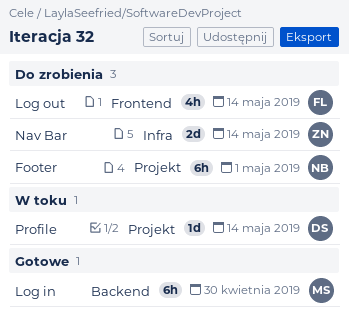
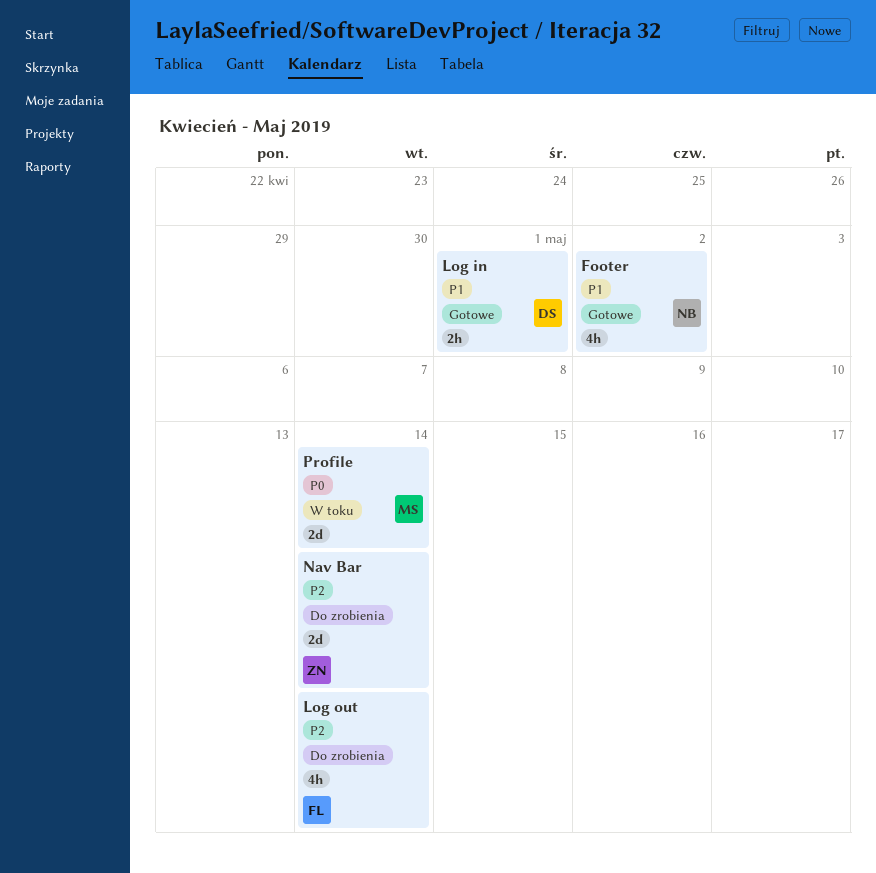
Footer, status: Do zrobienia -> Gotowe
Footer, estimate: 6h -> 4h
Footer, due: May 1 -> May 2
Log in, owner: MS -> DS
Log in, estimate: 6h -> 2h
Log in, due: Apr 30 -> May 1
Profile, owner: DS -> MS
Profile, estimate: 1d -> 2d

